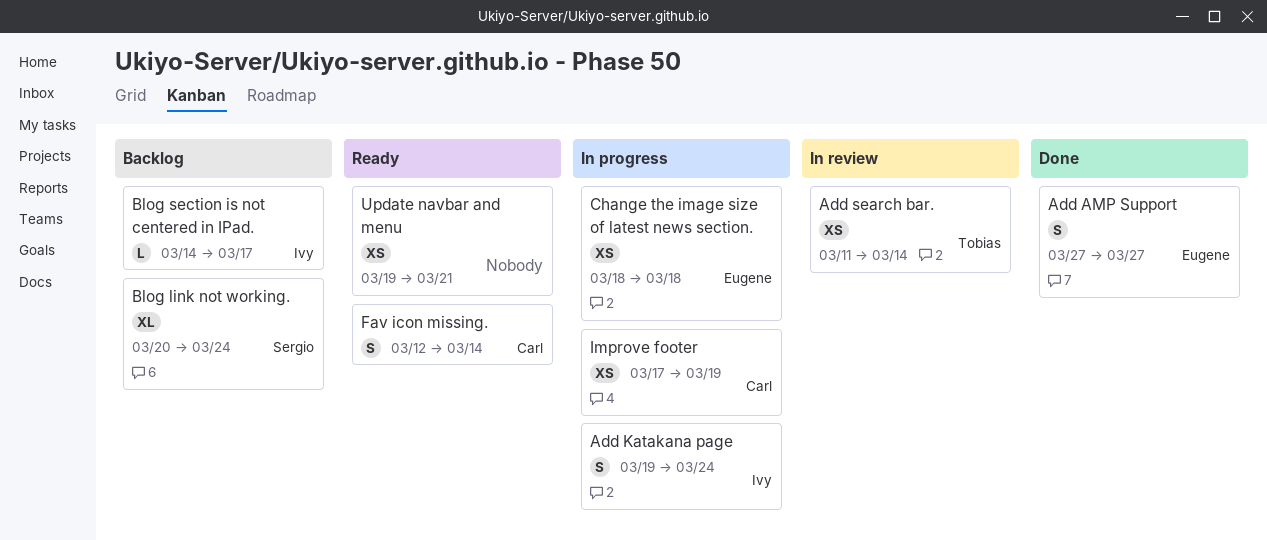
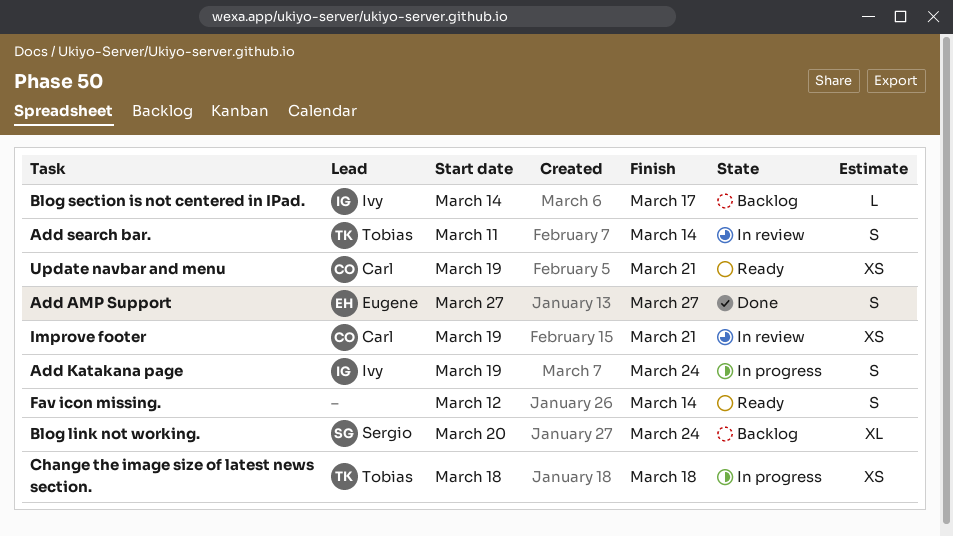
Add search bar., estimate: XS -> S
Change the image size of latest news section., owner: Eugene -> Tobias
Fav icon missing., owner: Carl -> none
Improve footer, status: In progress -> In review
Improve footer, start: Mar 17 -> Mar 19
Improve footer, due: Mar 19 -> Mar 21
Update navbar and menu, owner: none -> Carl

